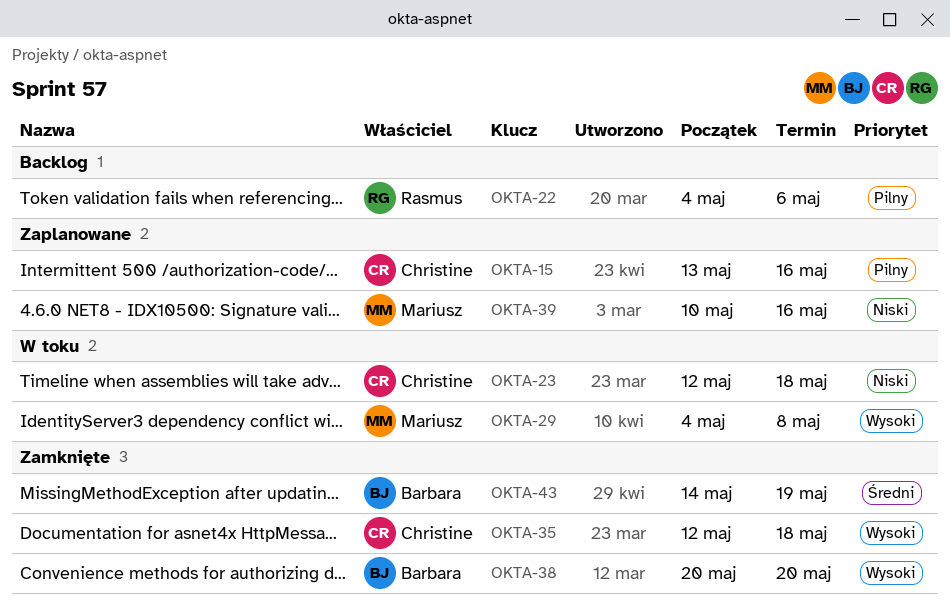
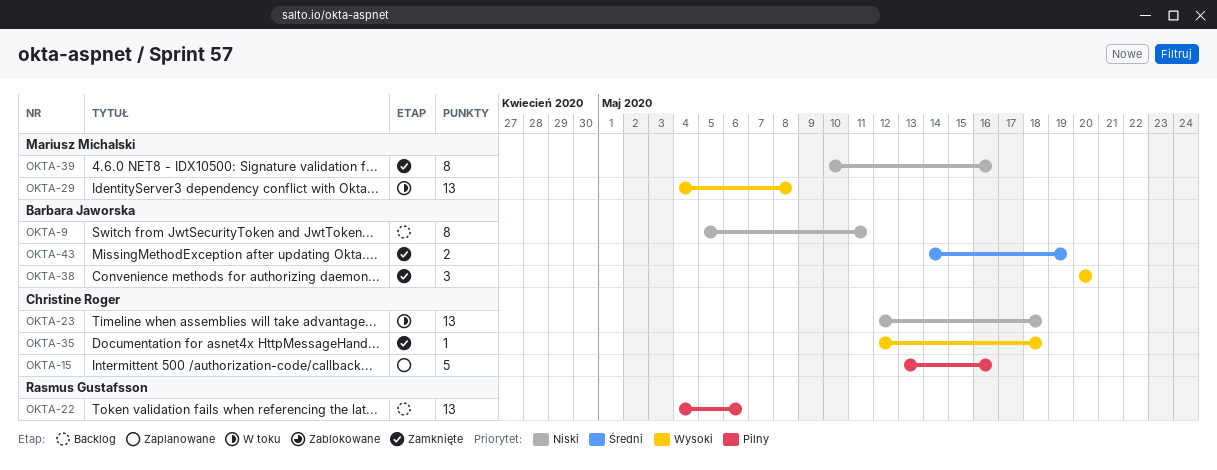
OKTA-9: none -> present
OKTA-39, status: Zaplanowane -> Zamknięte

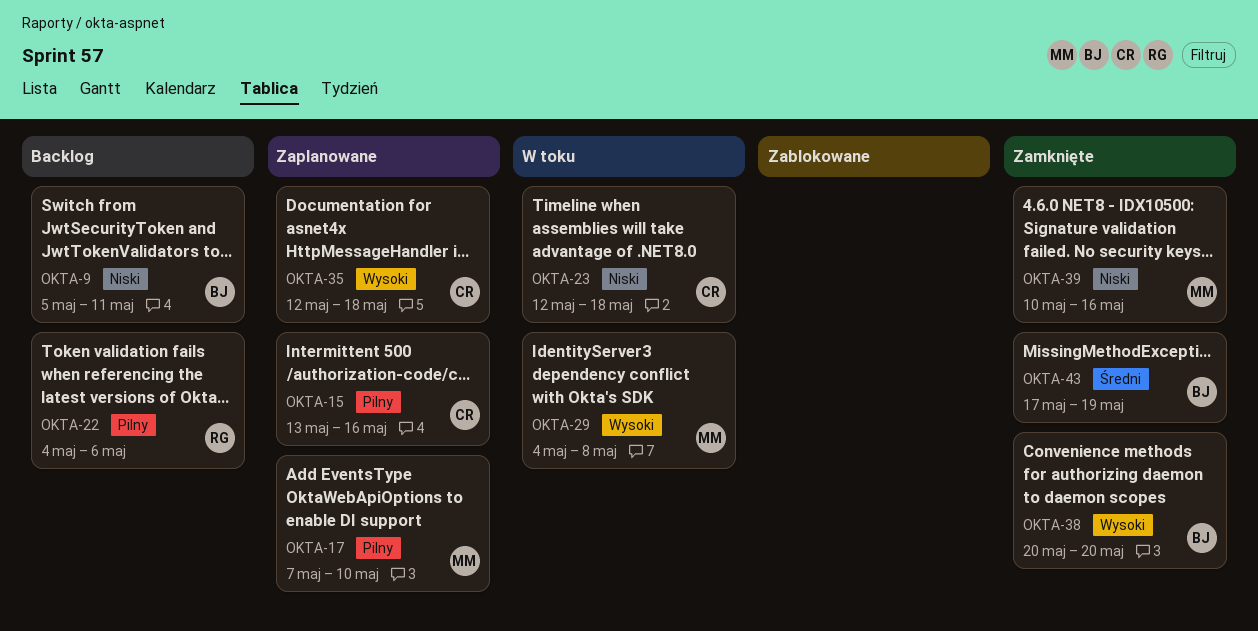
OKTA-17: none -> present
OKTA-35, status: Zamknięte -> Zaplanowane
OKTA-43, start: May 14 -> May 17

